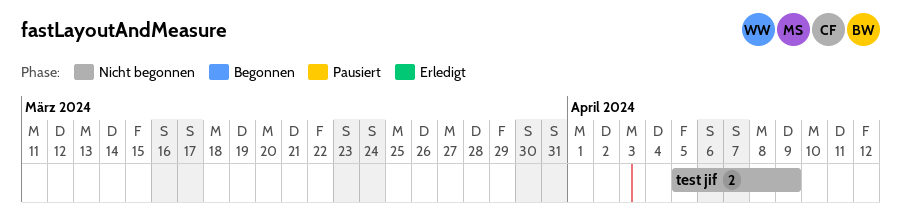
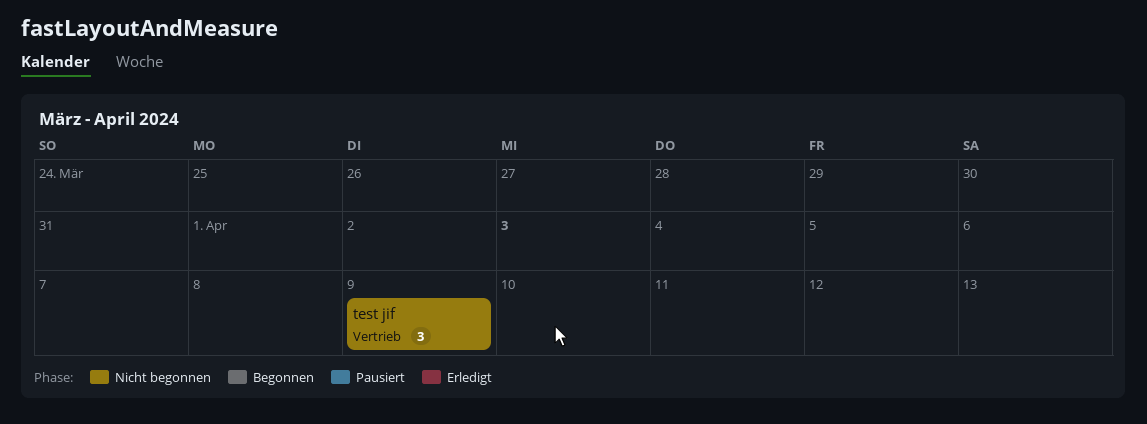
test jif, estimate: 2 -> 3

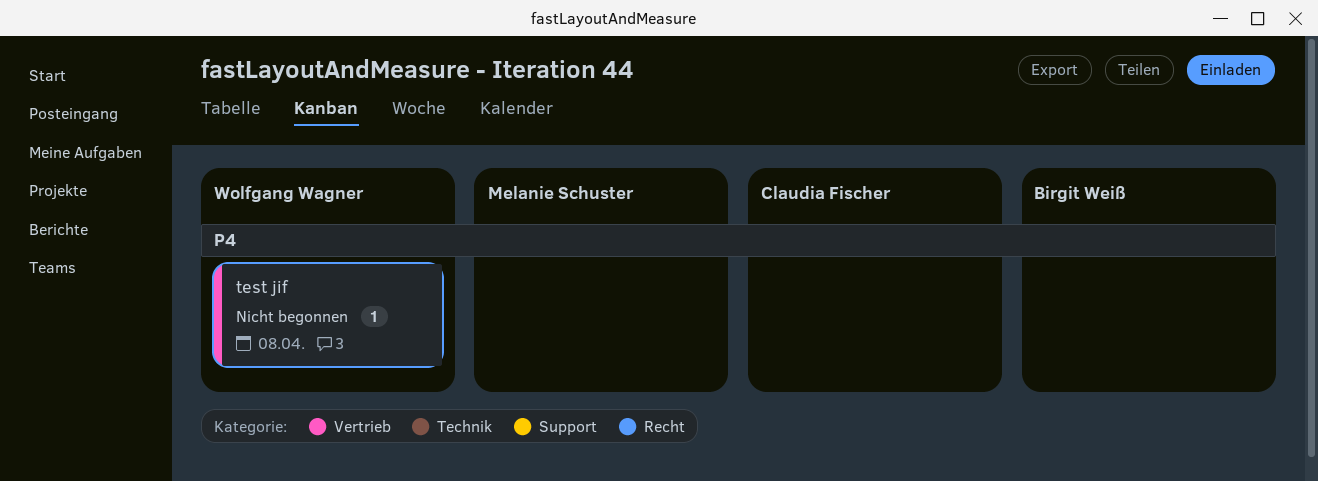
test jif, estimate: 3 -> 1
test jif, due: Apr 9 -> Apr 8

